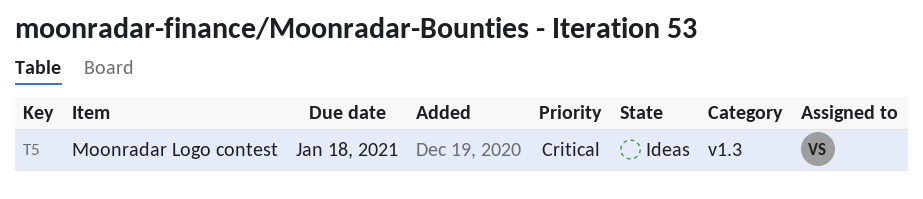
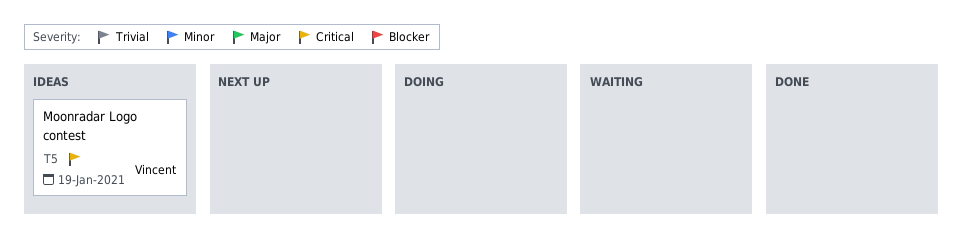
T5, due: Jan 18 -> Jan 19

